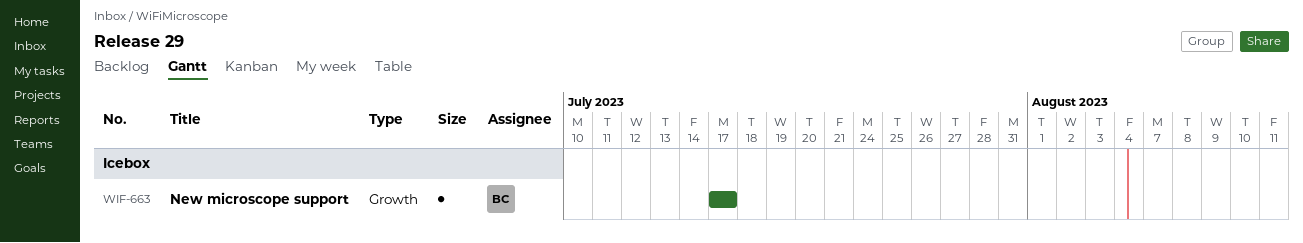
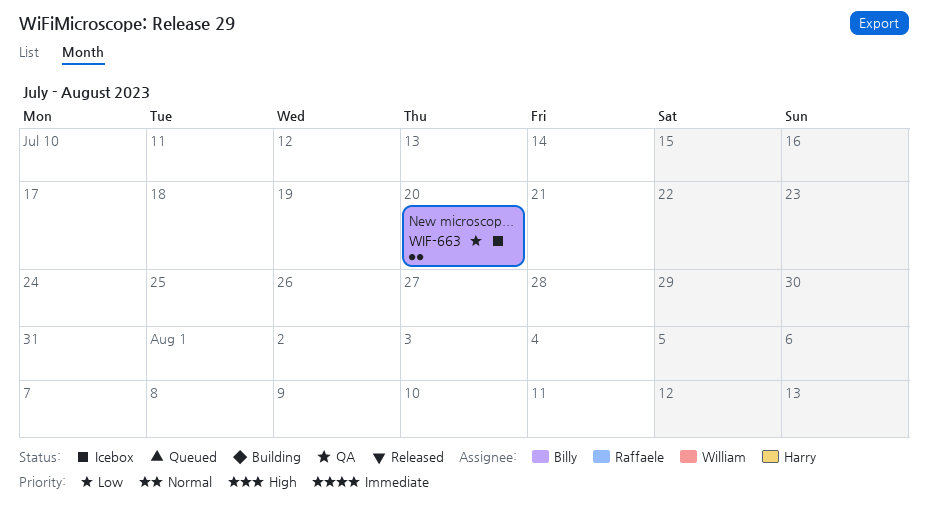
WIF-663, estimate: 1 -> 2
WIF-663, due: Jul 17 -> Jul 20

